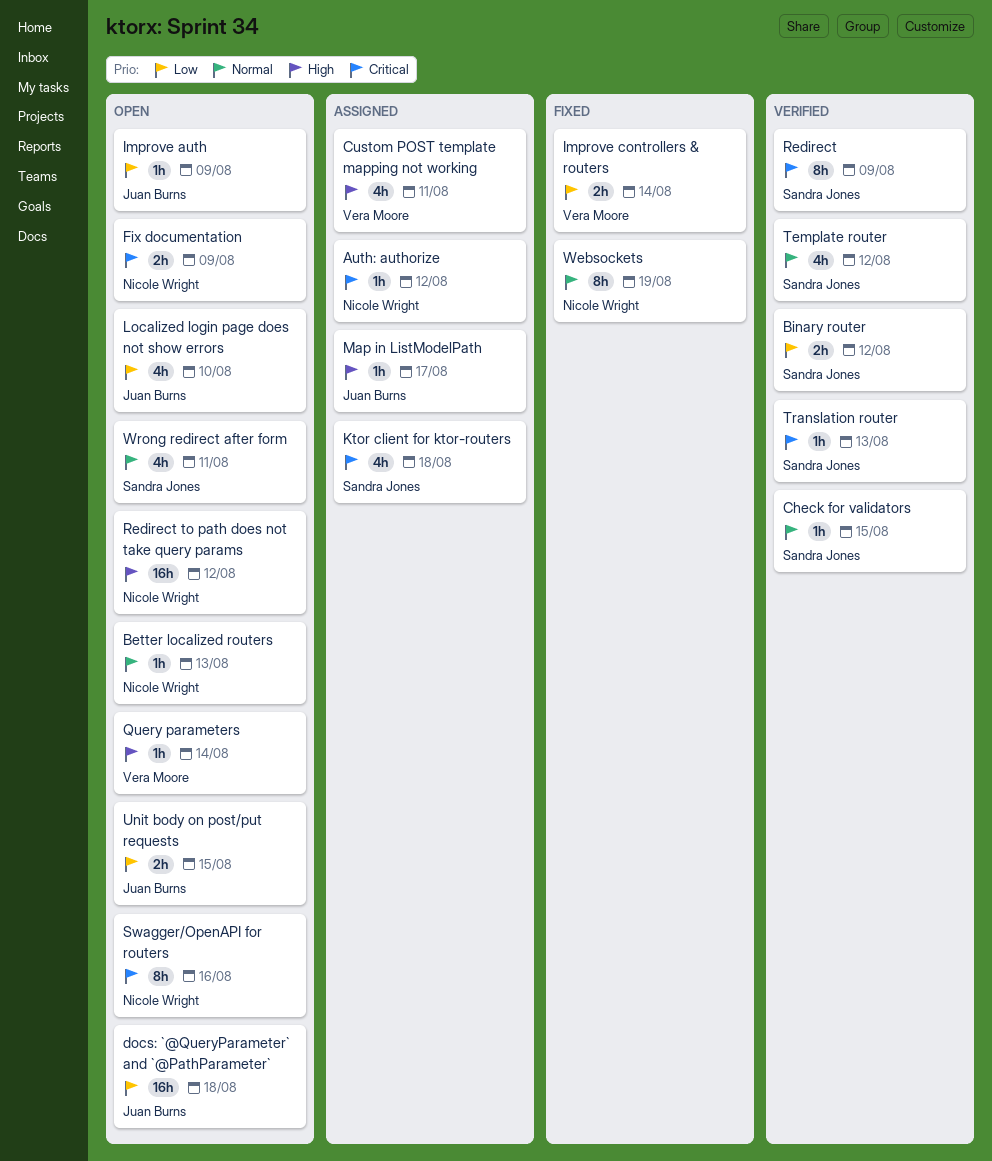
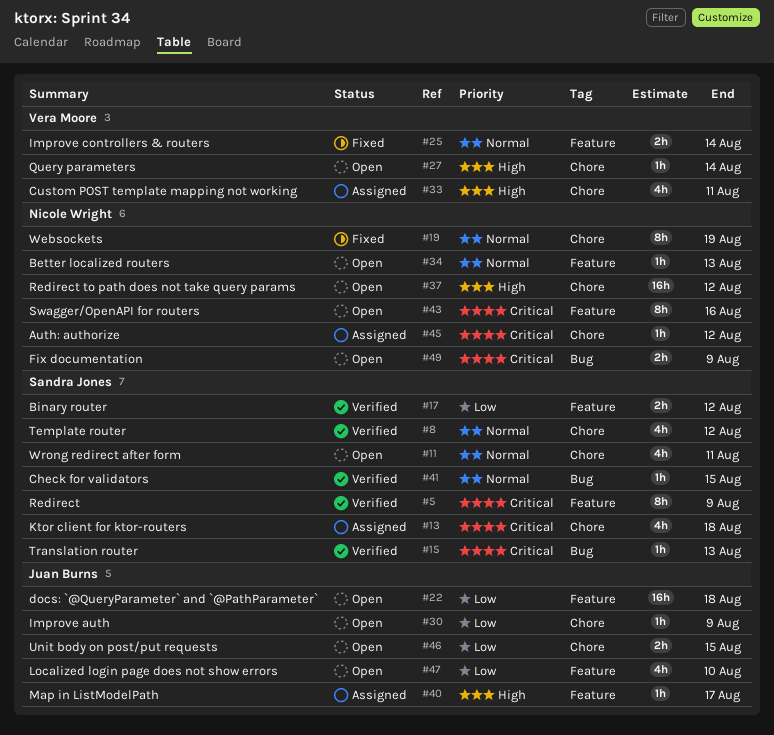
Improve controllers & routers, priority: Low -> Normal

